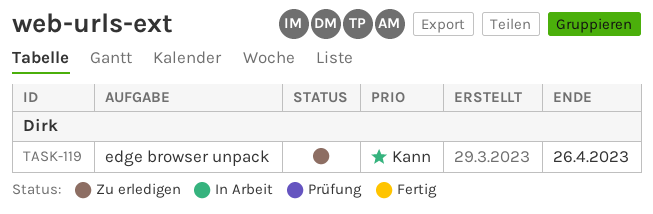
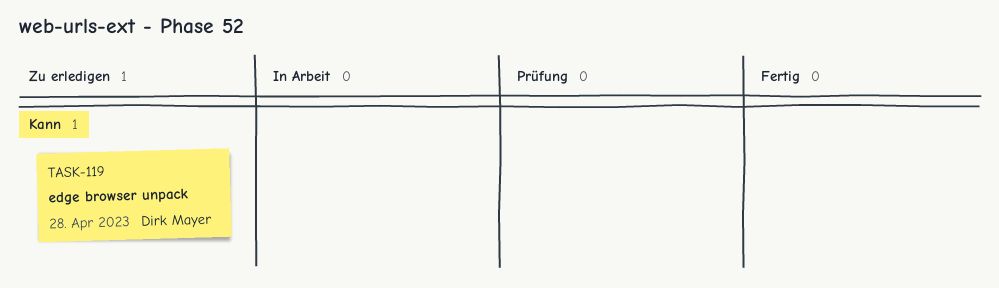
TASK-119, due: Apr 26 -> Apr 28

